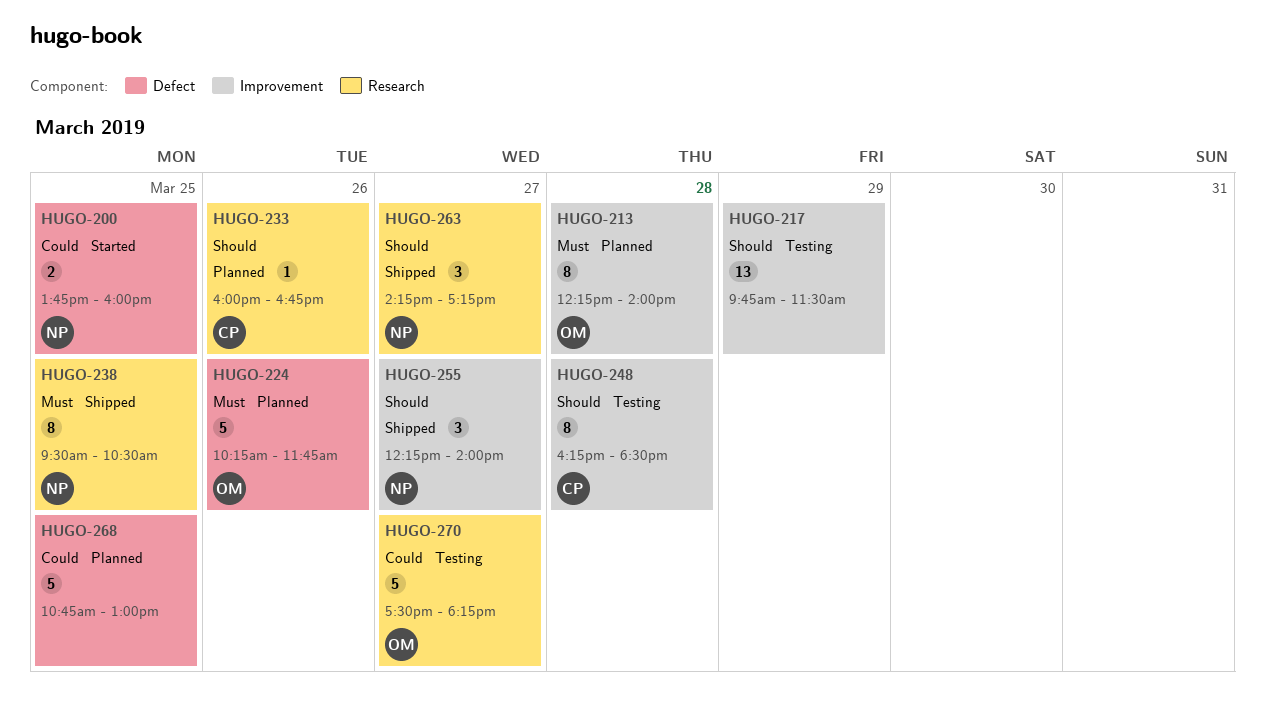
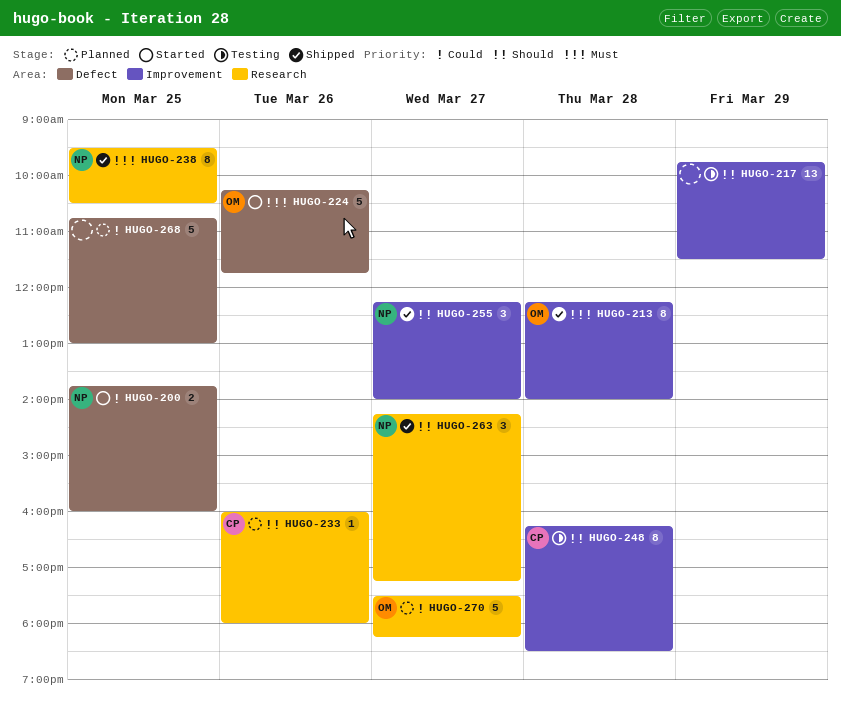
HUGO-213, status: Planned -> Shipped
HUGO-224, status: Planned -> Started
HUGO-233, ends: 16:45 -> 18:00
HUGO-270, status: Testing -> Planned

